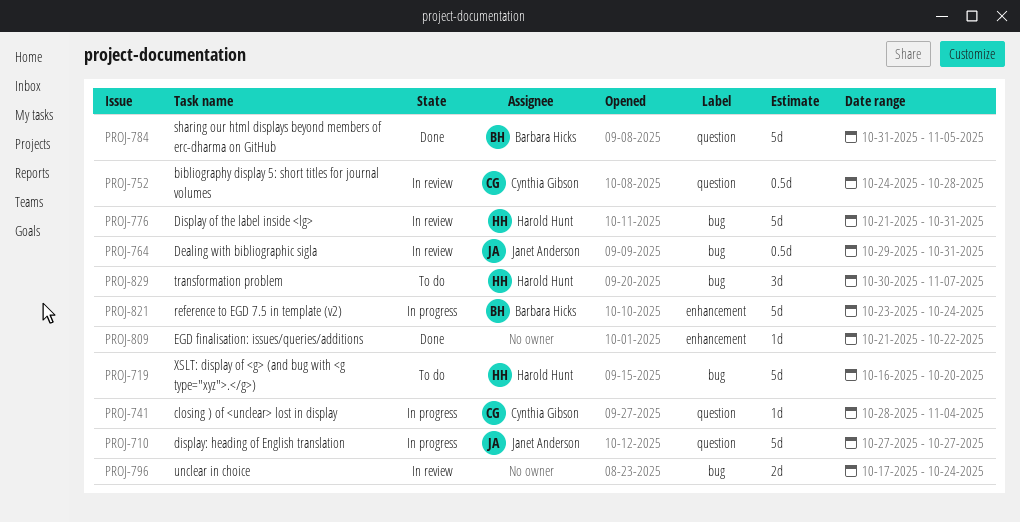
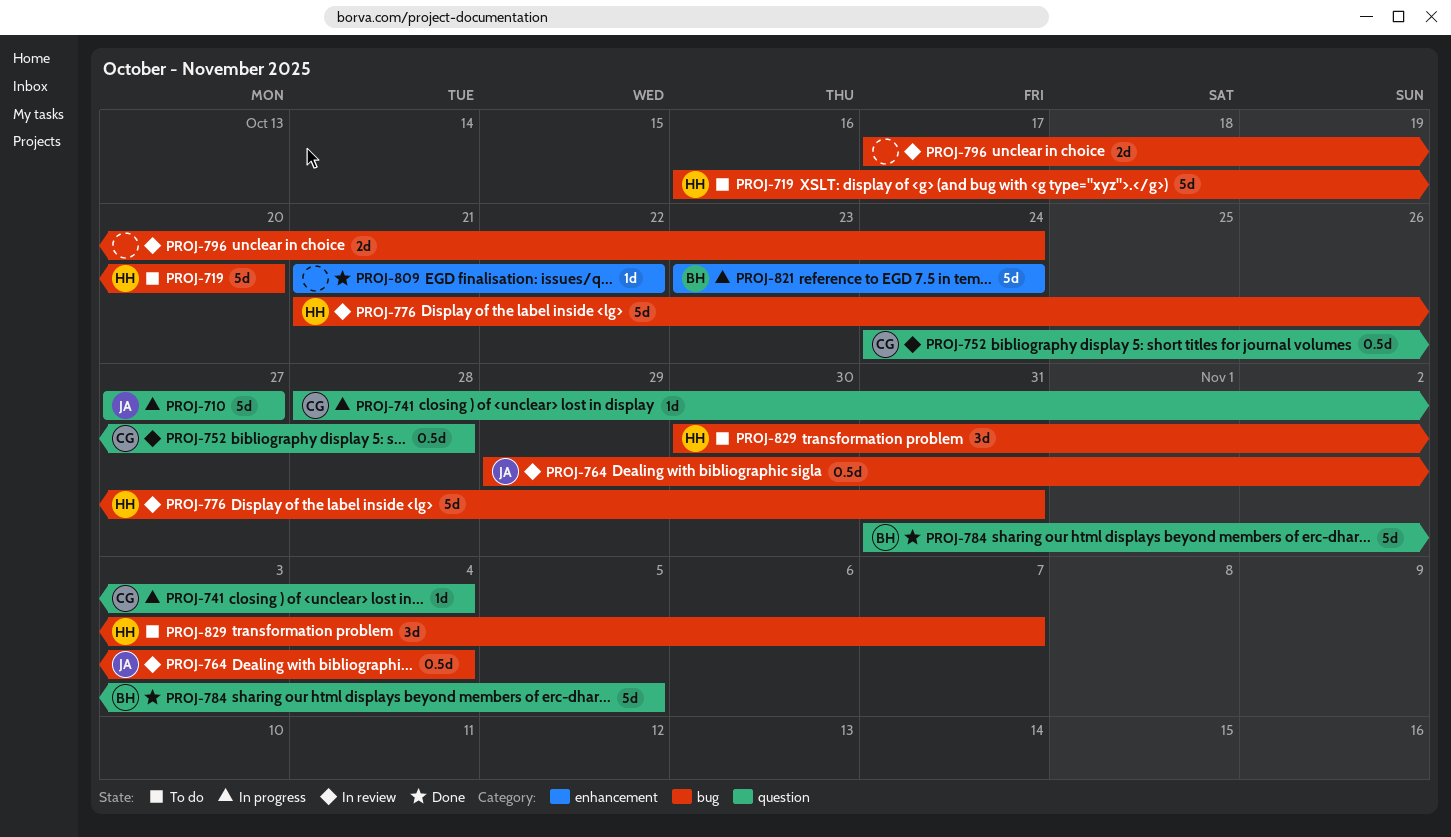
PROJ-764, due: Oct 31 -> Nov 4

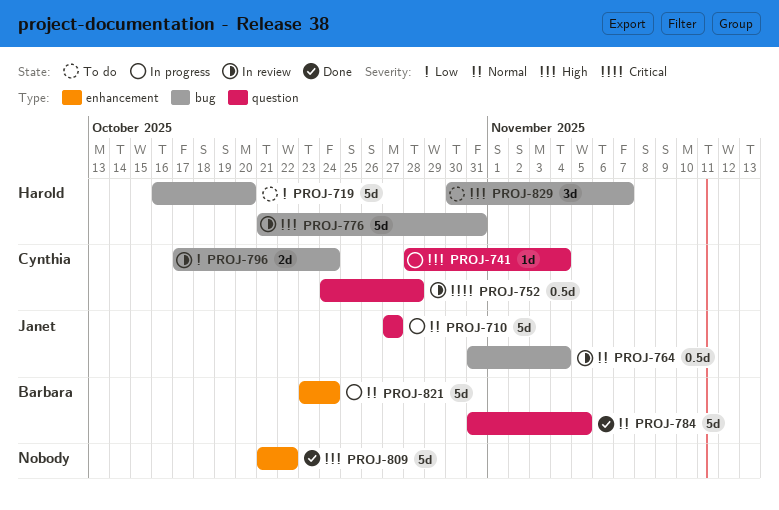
PROJ-764, start: Oct 29 -> Oct 31
PROJ-796, owner: none -> Cynthia
PROJ-809, estimate: 1d -> 5d

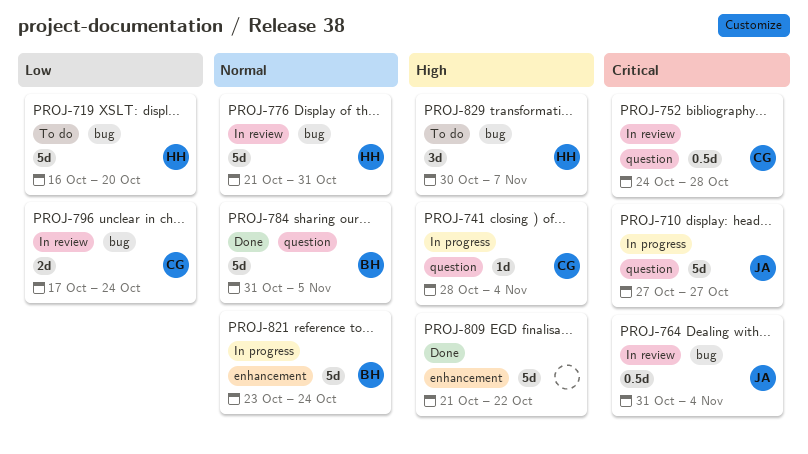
PROJ-710, priority: Normal -> Critical
PROJ-764, priority: Normal -> Critical
PROJ-776, priority: High -> Normal

